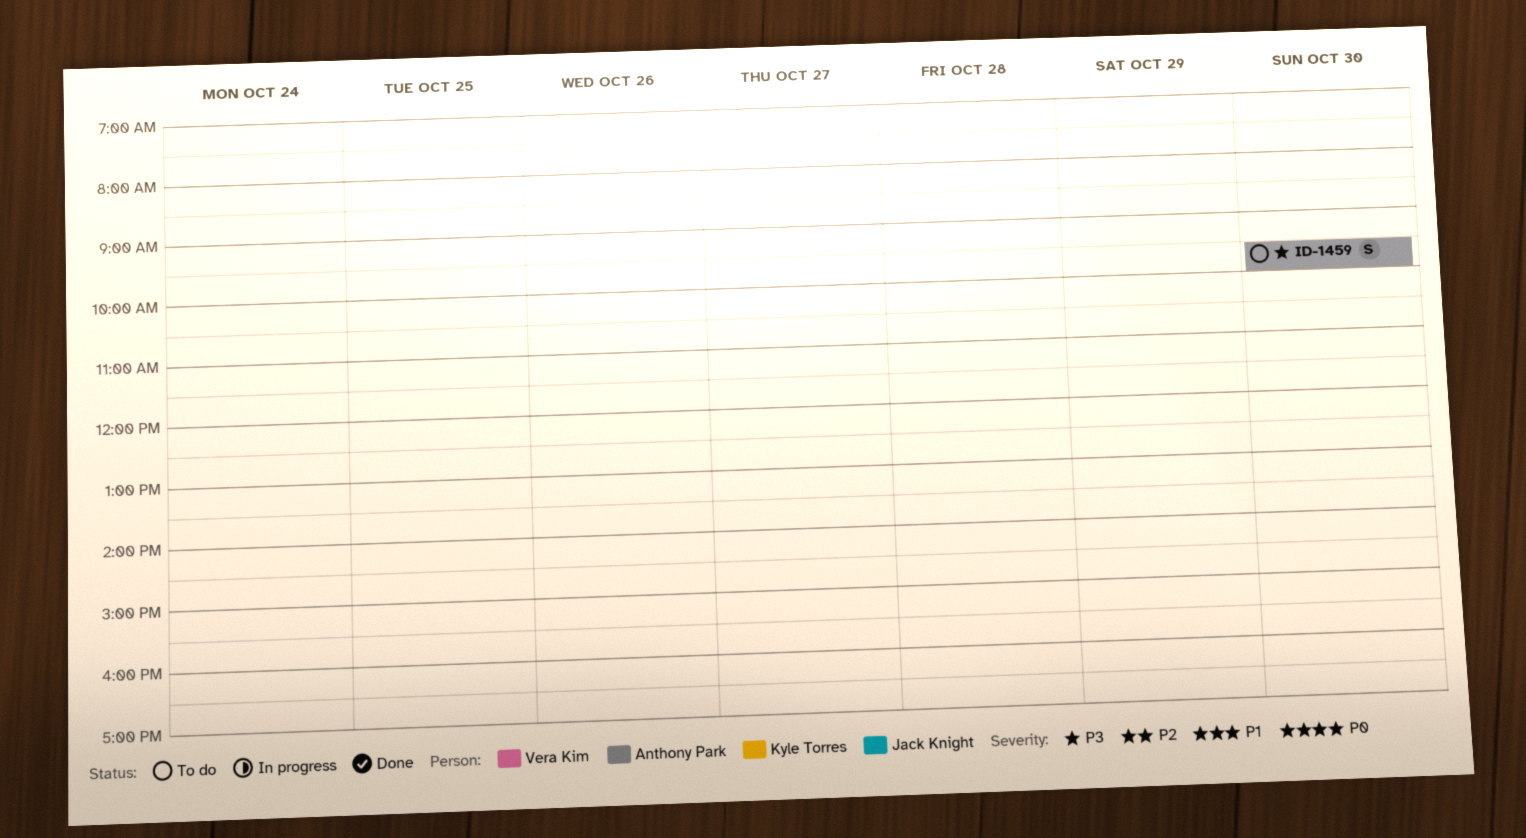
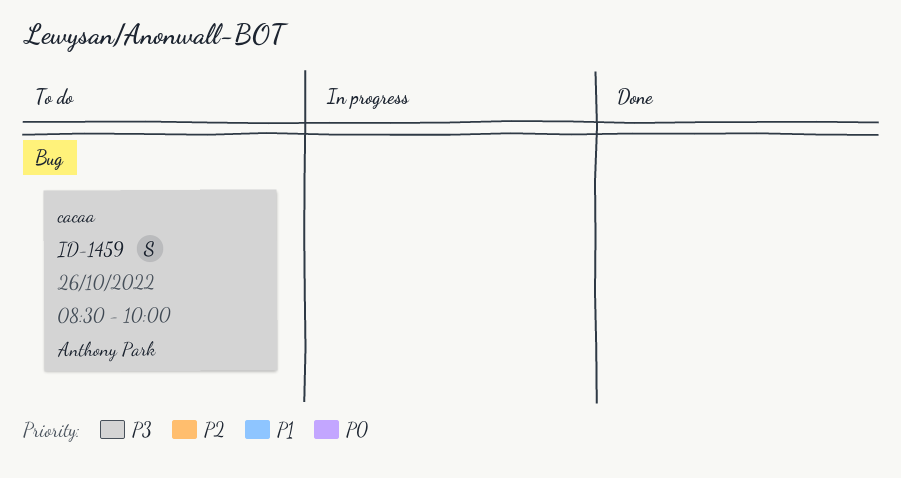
ID-1459, day: Oct 30 -> Oct 26
ID-1459, begins: 09:30 -> 08:30

